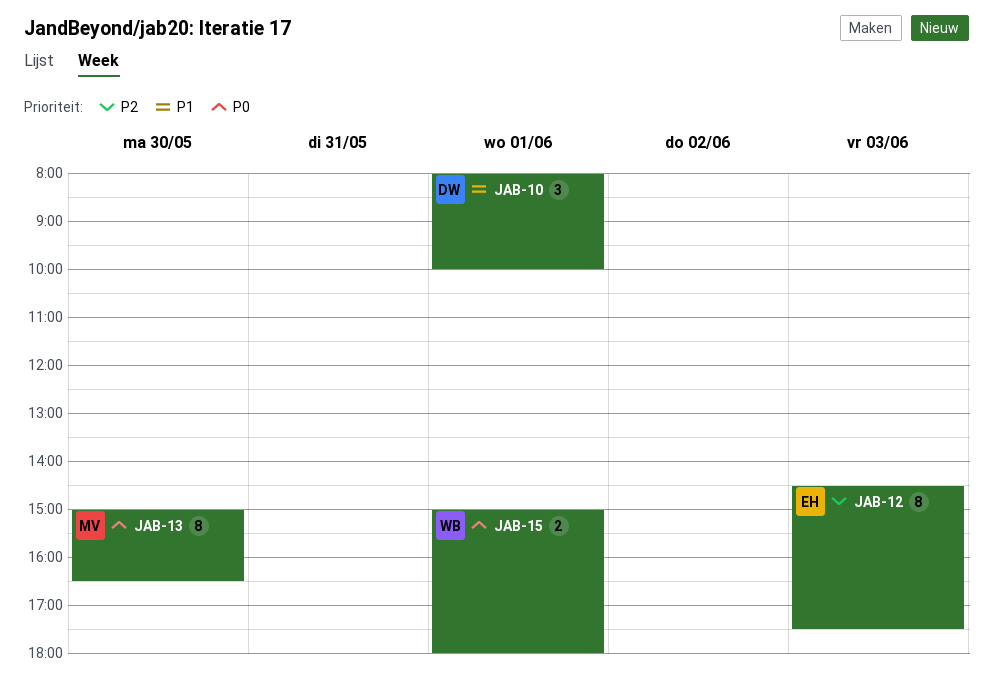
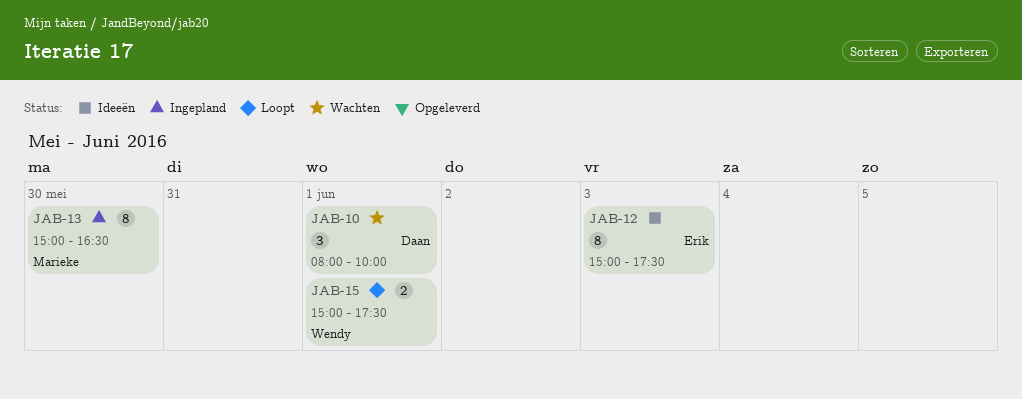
JAB-12, begins: 14:30 -> 15:00
JAB-15, ends: 18:00 -> 17:30

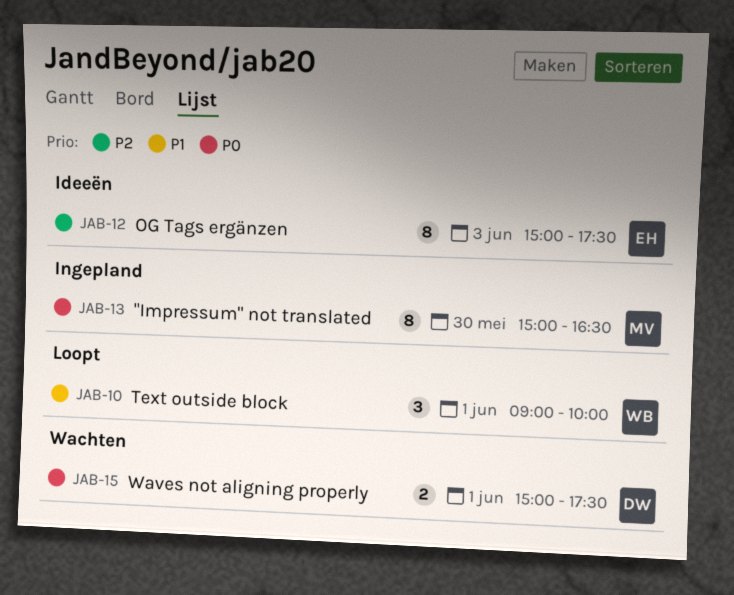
JAB-10, status: Wachten -> Loopt
JAB-10, owner: Daan -> Wendy
JAB-10, begins: 08:00 -> 09:00
JAB-15, status: Loopt -> Wachten
JAB-15, owner: Wendy -> Daan

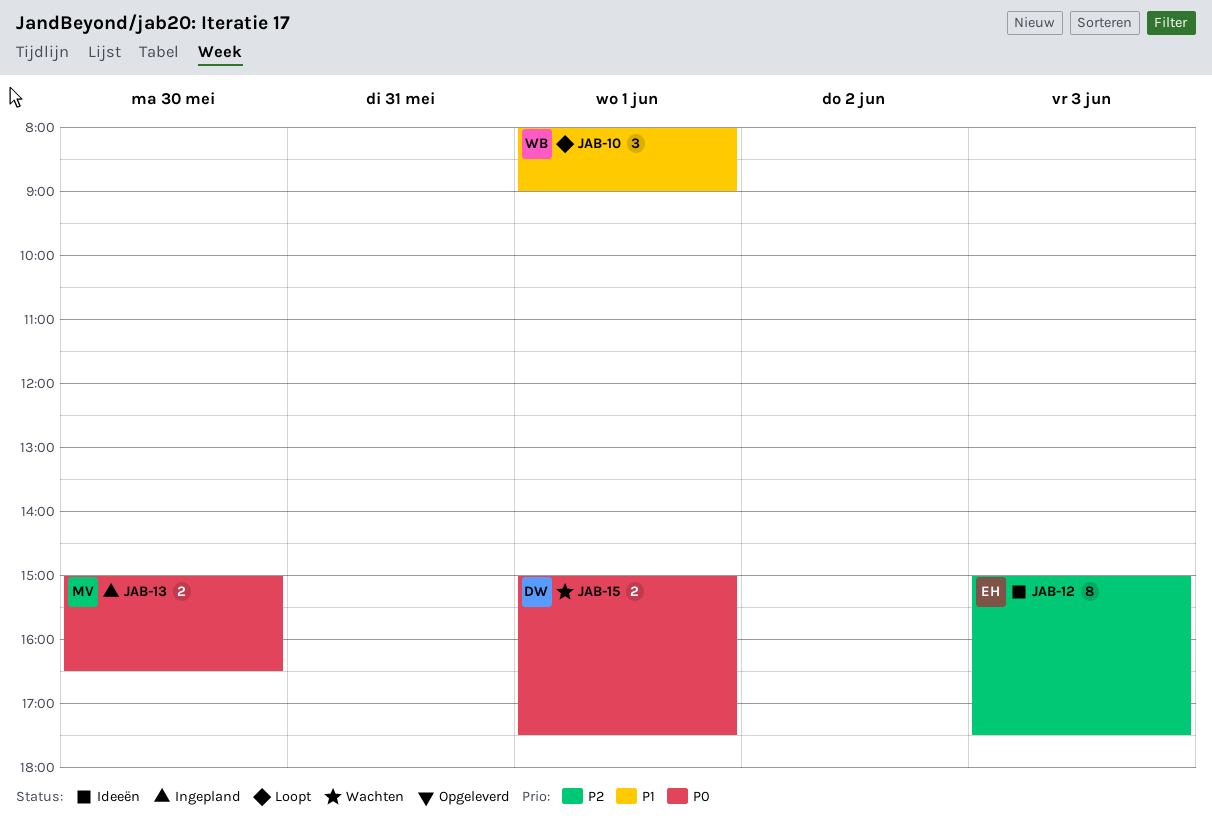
JAB-10, begins: 09:00 -> 08:00
JAB-10, ends: 10:00 -> 09:00
JAB-13, estimate: 8 -> 2

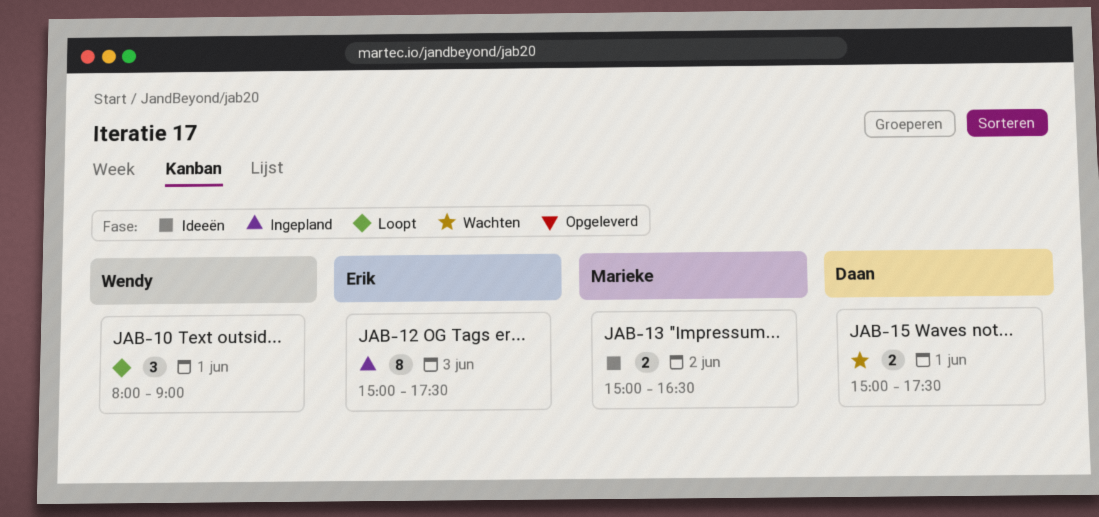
JAB-12, status: Ideeën -> Ingepland
JAB-13, status: Ingepland -> Ideeën
JAB-13, day: May 30 -> Jun 2

